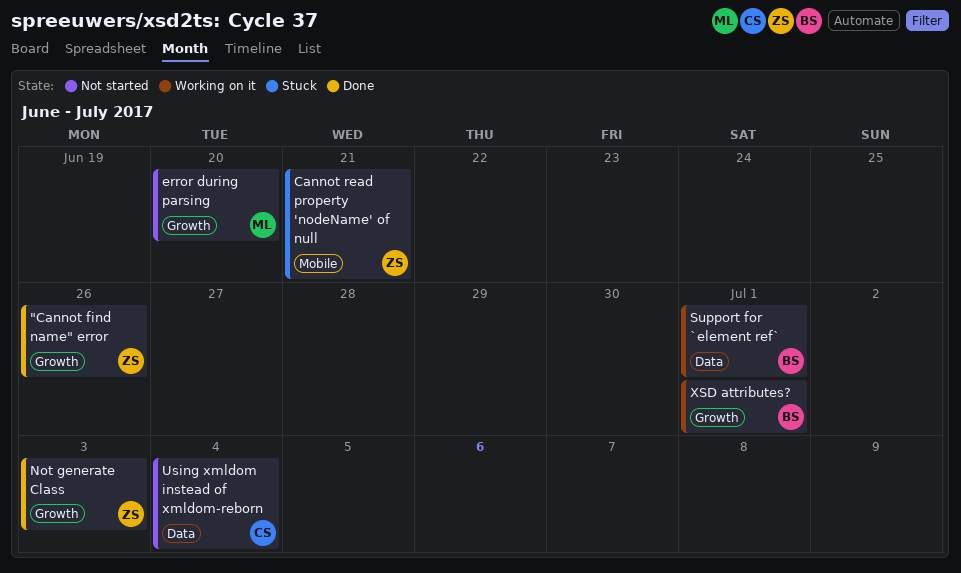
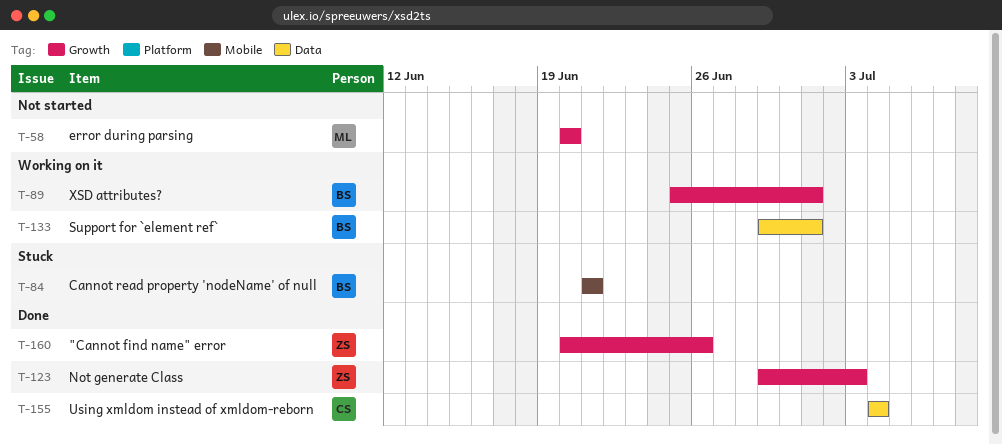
Cannot read property 'nodeName' of null, owner: ZS -> BS
Using xmldom instead of xmldom-reborn, status: Not started -> Done

